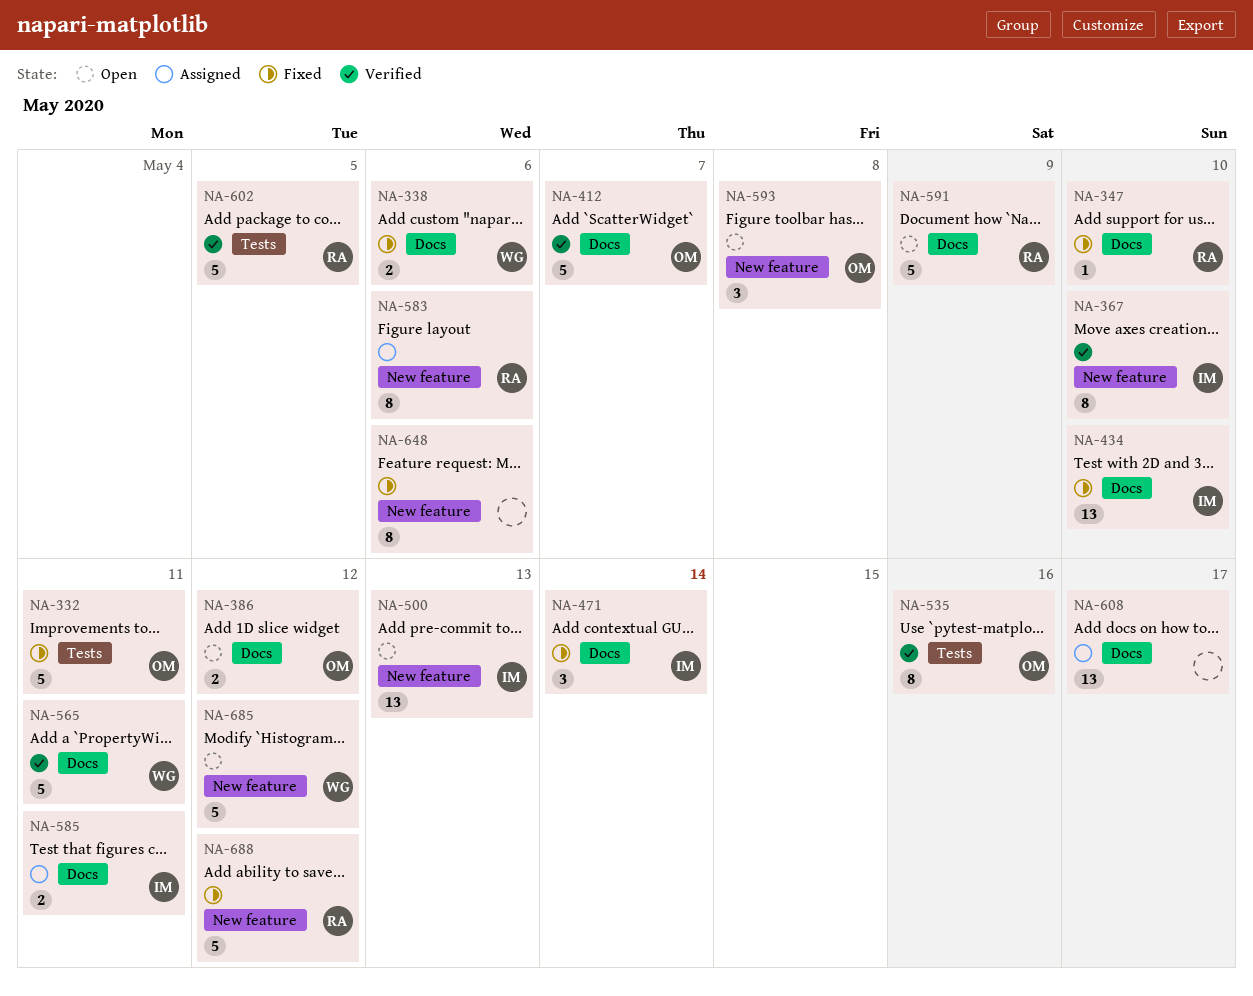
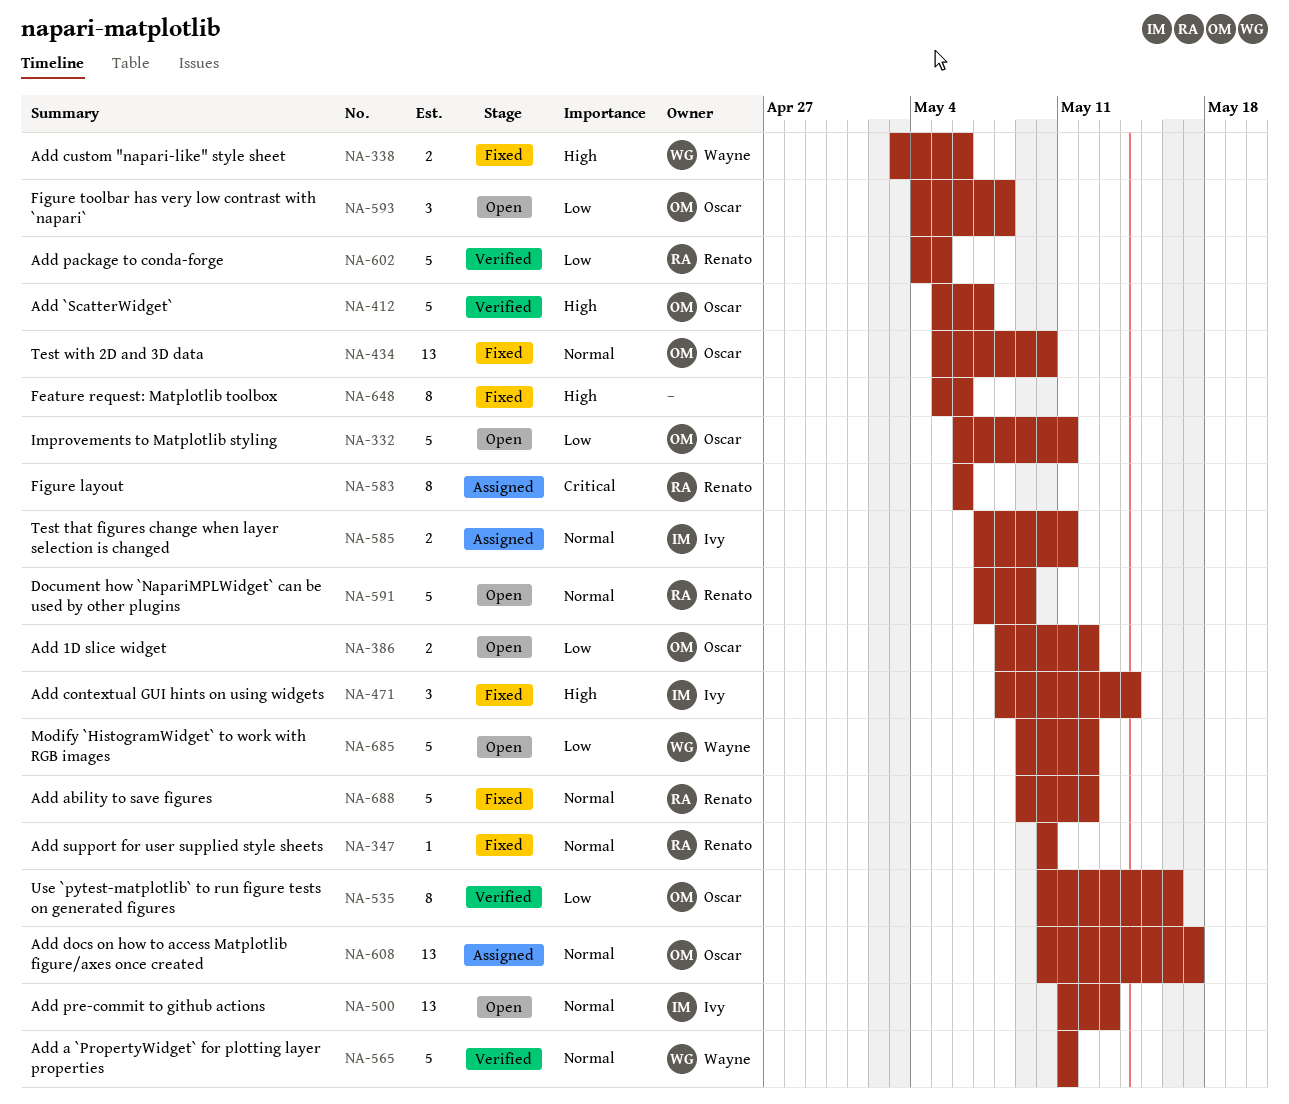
NA-332, status: Fixed -> Open
NA-367: present -> none
NA-434, owner: Ivy -> Oscar
NA-608, owner: none -> Oscar

